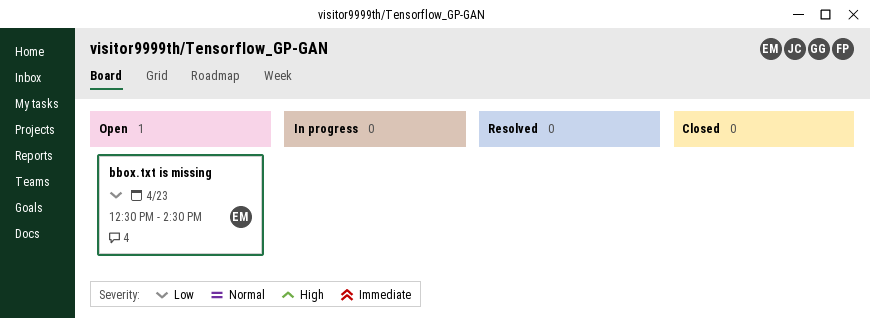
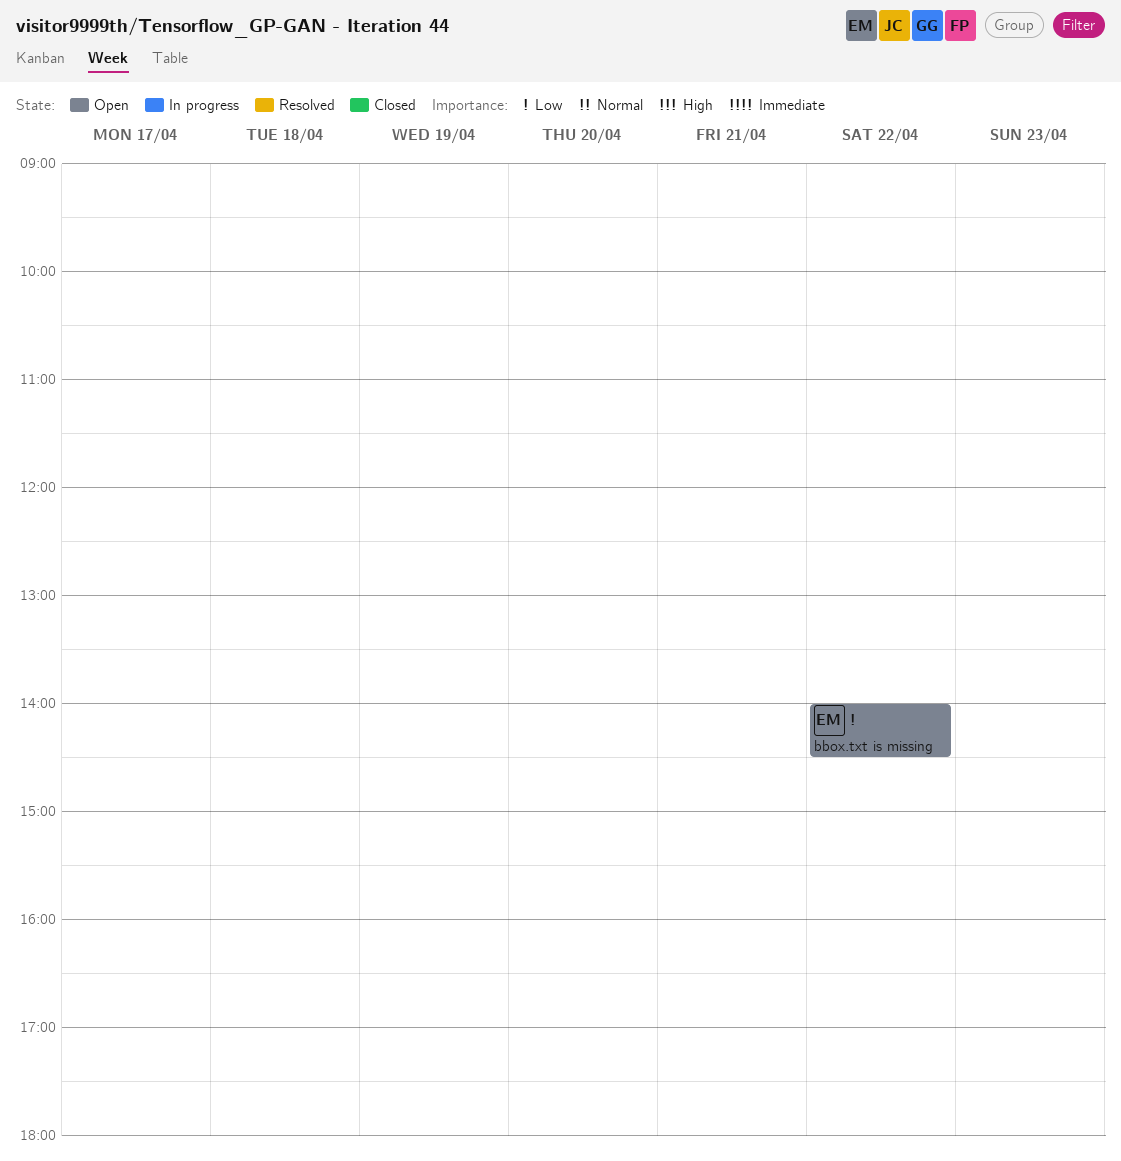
bbox.txt is missing, day: Apr 23 -> Apr 22
bbox.txt is missing, begins: 12:30 -> 14:00

